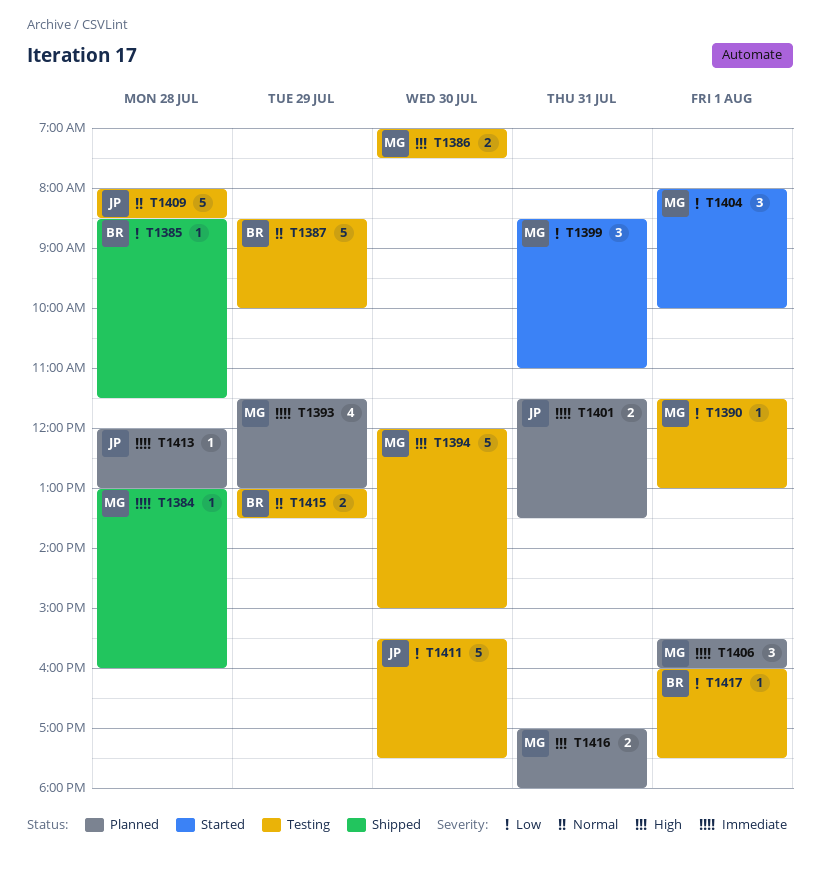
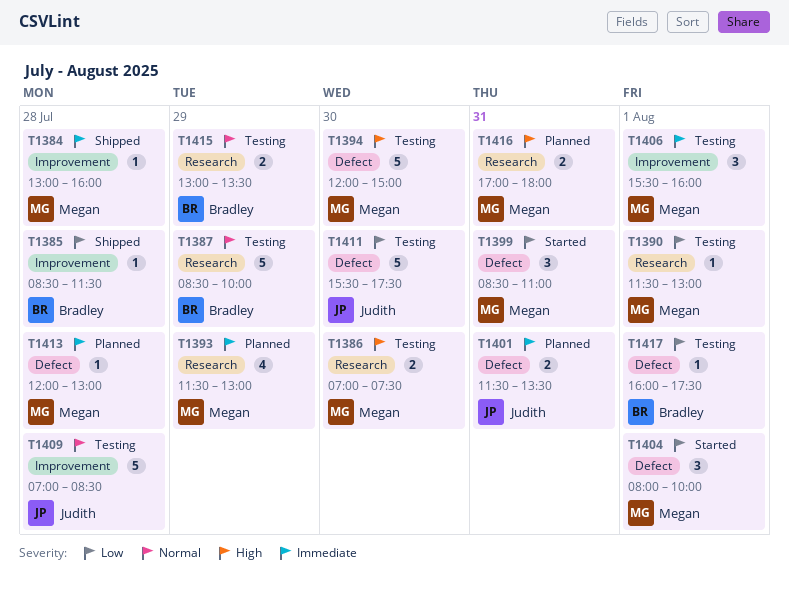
T1406, status: Planned -> Testing
T1409, begins: 08:00 -> 07:00
T1413, owner: Judith -> Megan

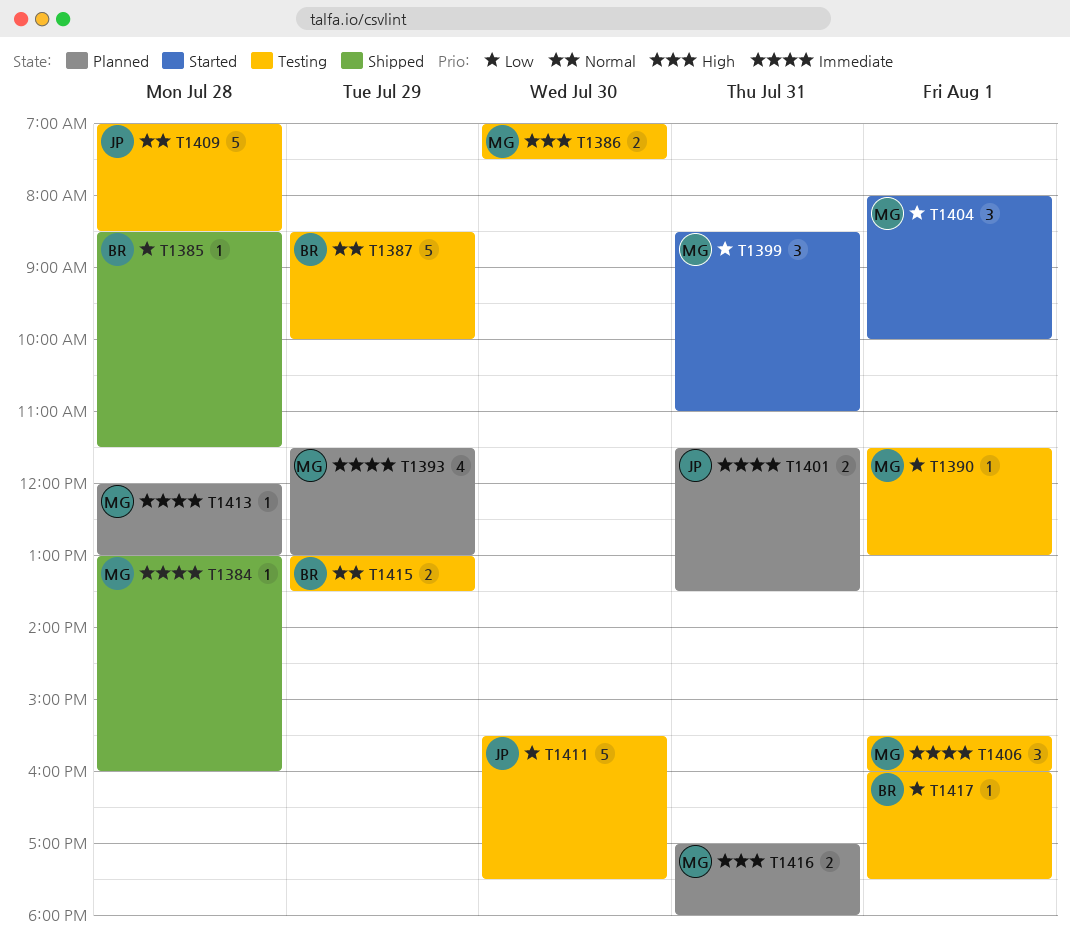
T1394: present -> none

